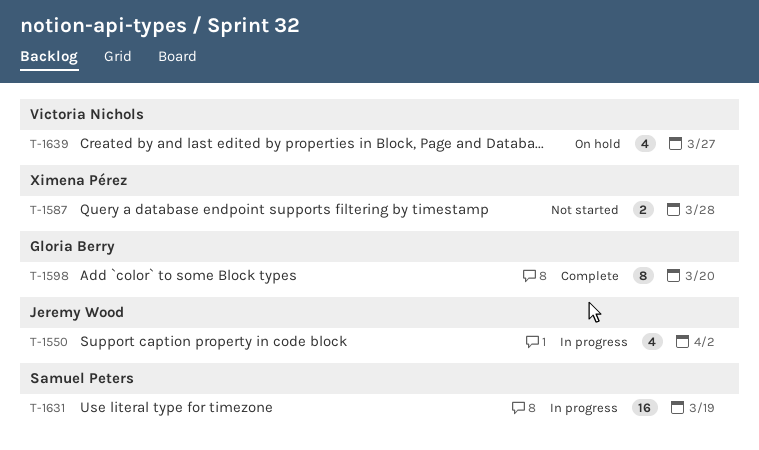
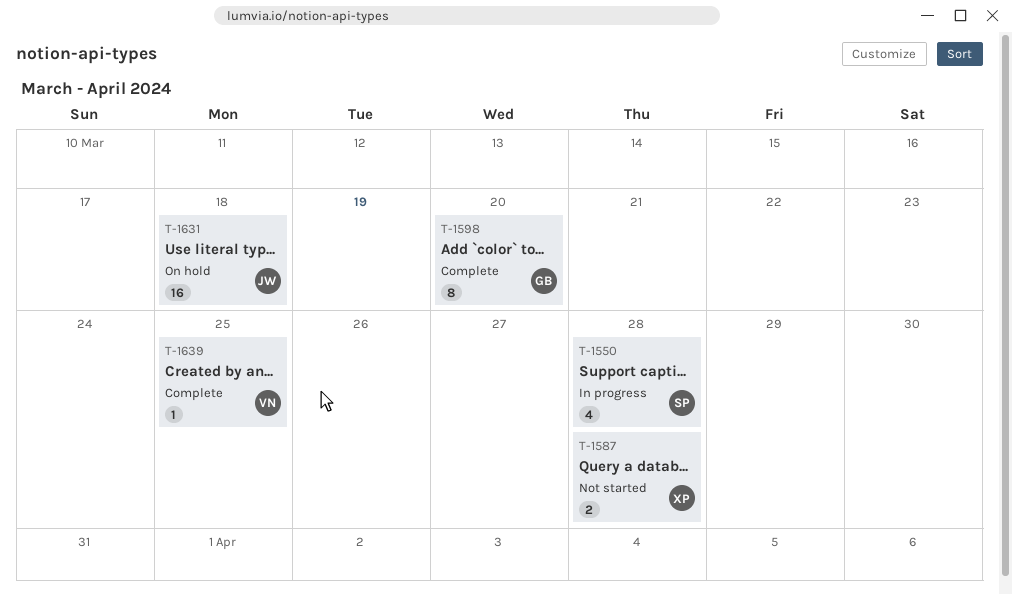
T-1550, owner: Jeremy Wood -> Samuel Peters
T-1550, due: Apr 2 -> Mar 28
T-1631, status: In progress -> On hold
T-1631, owner: Samuel Peters -> Jeremy Wood
T-1631, due: Mar 19 -> Mar 18
T-1639, status: On hold -> Complete
T-1639, estimate: 4 -> 1
T-1639, due: Mar 27 -> Mar 25

